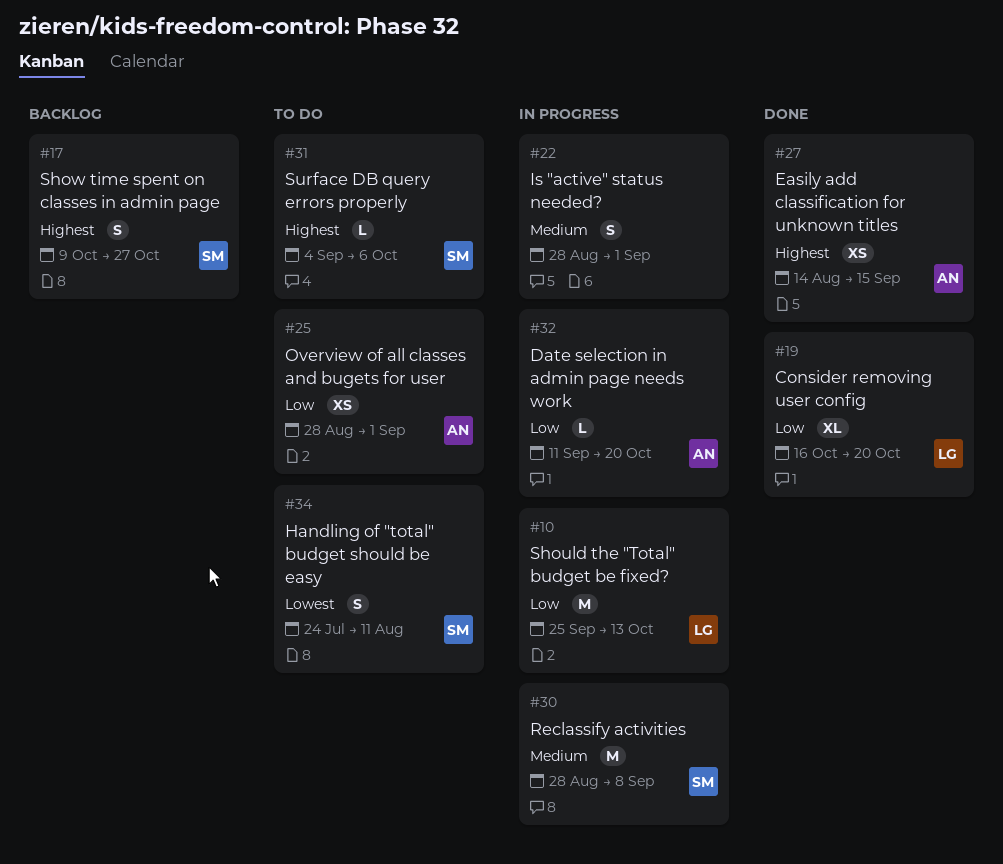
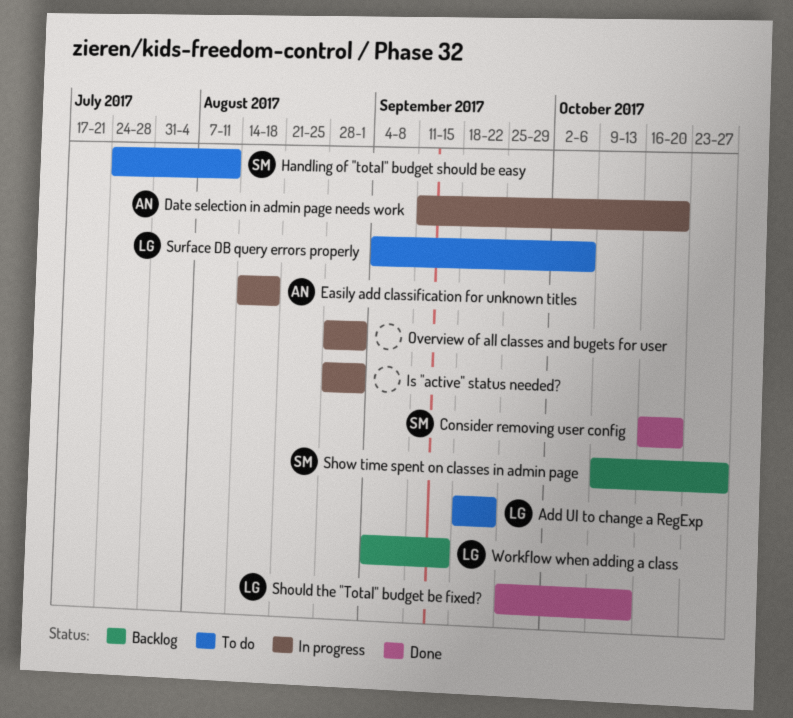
Add UI to change a RegExp: none -> present
Consider removing user config, owner: LG -> SM
Easily add classification for unknown titles, status: Done -> In progress
Easily add classification for unknown titles, due: Sep 15 -> Aug 18
Overview of all classes and bugets for user, status: To do -> In progress
Overview of all classes and bugets for user, owner: AN -> none
Reclassify activities: present -> none
Should the "Total" budget be fixed?, status: In progress -> Done
Surface DB query errors properly, owner: SM -> LG
Workflow when adding a class: none -> present

